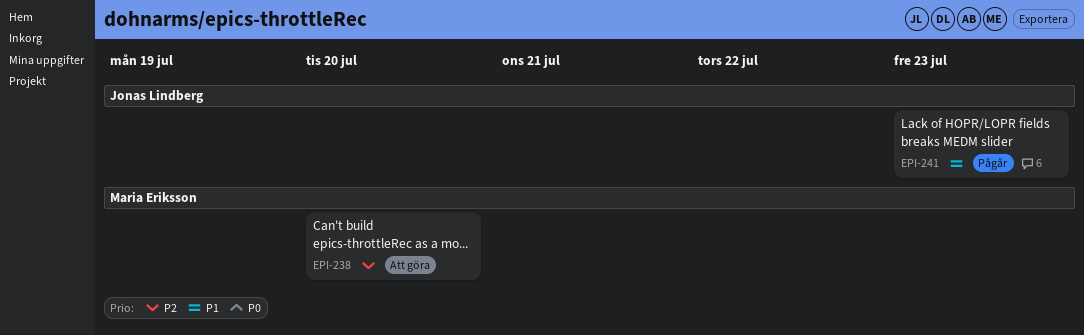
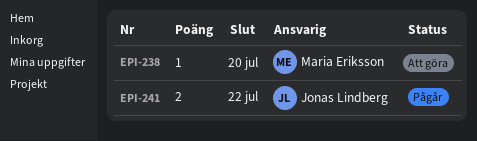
EPI-241, due: Jul 23 -> Jul 22

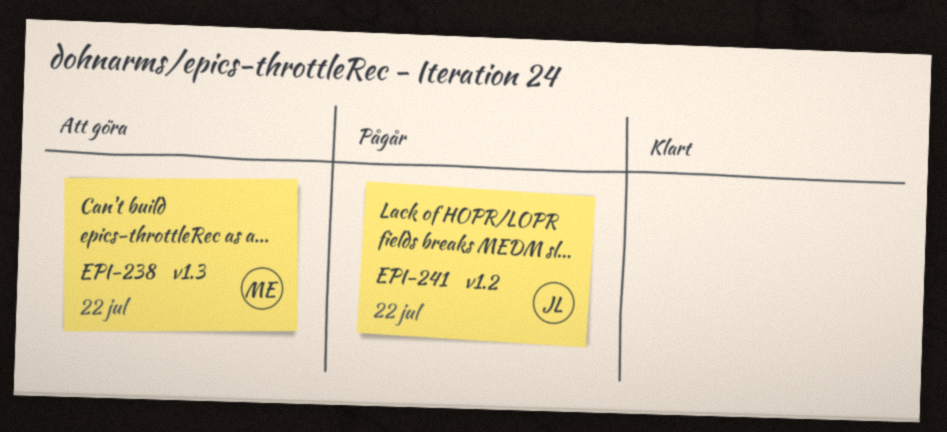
EPI-238, due: Jul 20 -> Jul 22

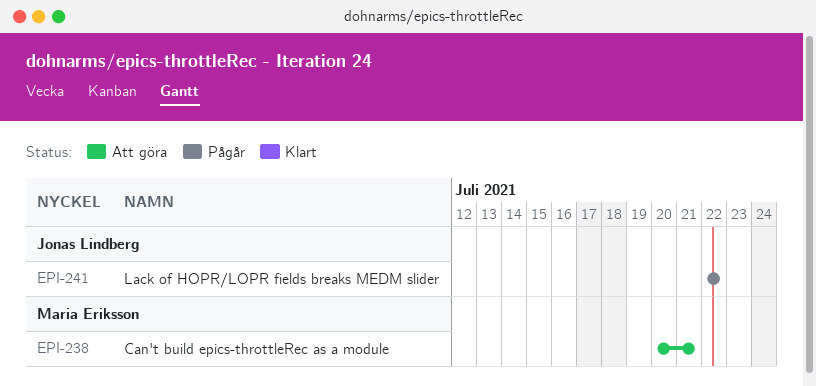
EPI-238, due: Jul 22 -> Jul 21

